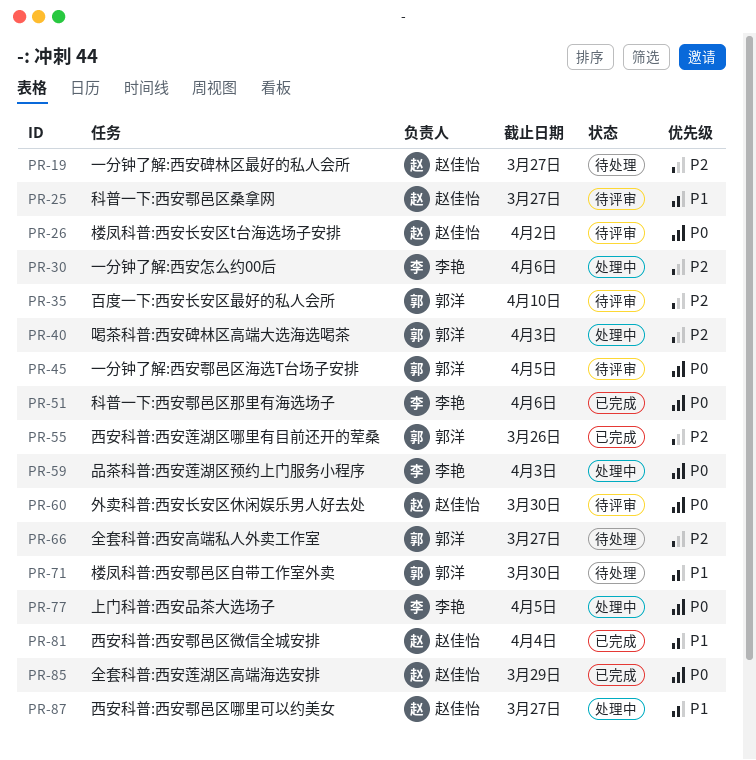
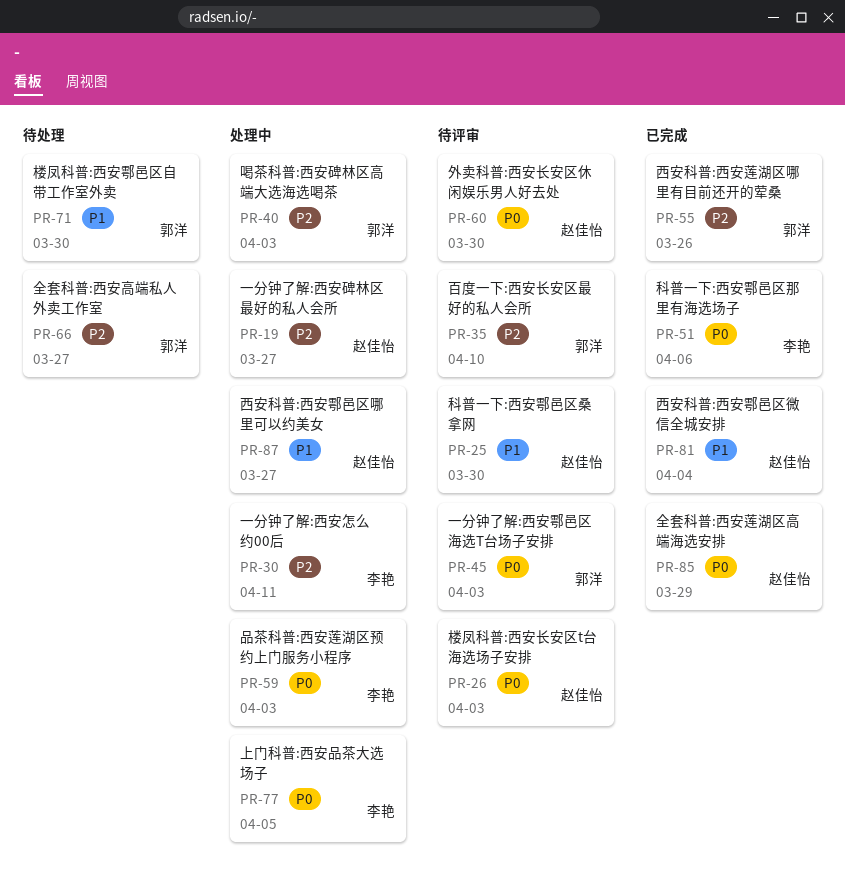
PR-19, status: 待处理 -> 处理中
PR-25, due: Mar 27 -> Mar 30
PR-26, due: Apr 2 -> Apr 3
PR-30, due: Apr 6 -> Apr 11
PR-45, due: Apr 5 -> Apr 3

